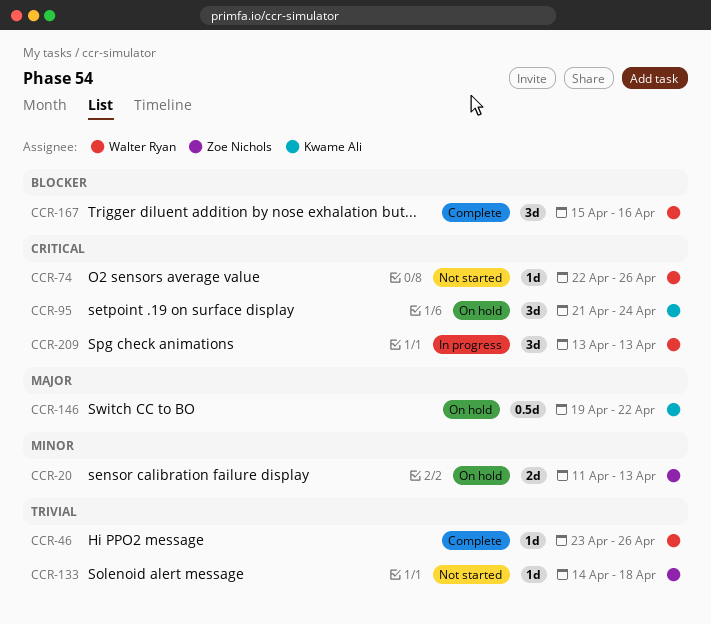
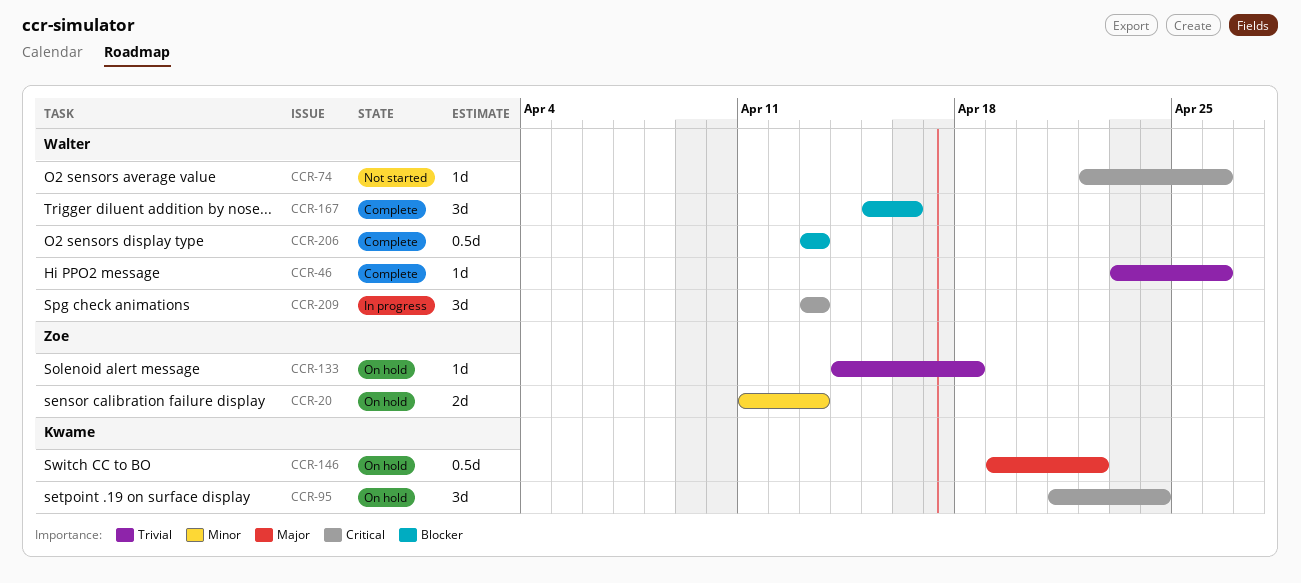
CCR-133, status: Not started -> On hold
CCR-206: none -> present

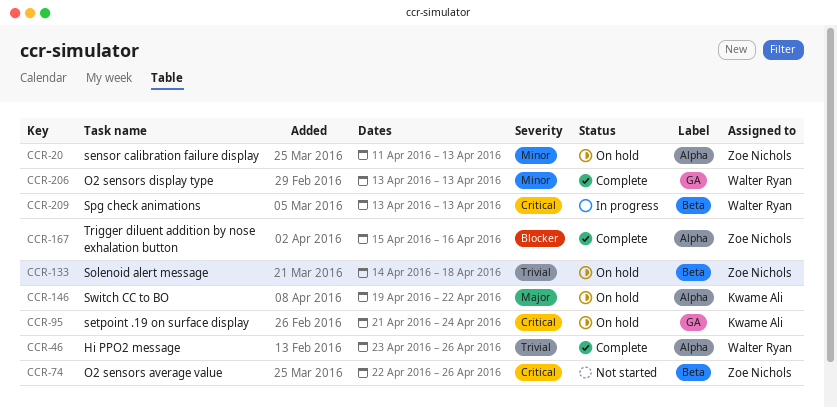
CCR-74, owner: Walter Ryan -> Zoe Nichols
CCR-167, owner: Walter Ryan -> Zoe Nichols
CCR-206, priority: Blocker -> Minor

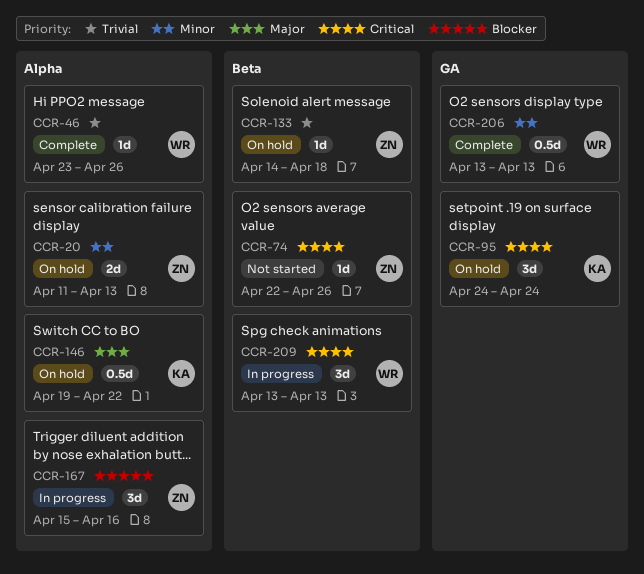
CCR-95, start: Apr 21 -> Apr 24
CCR-167, status: Complete -> In progress

